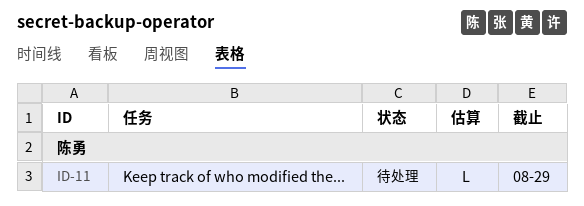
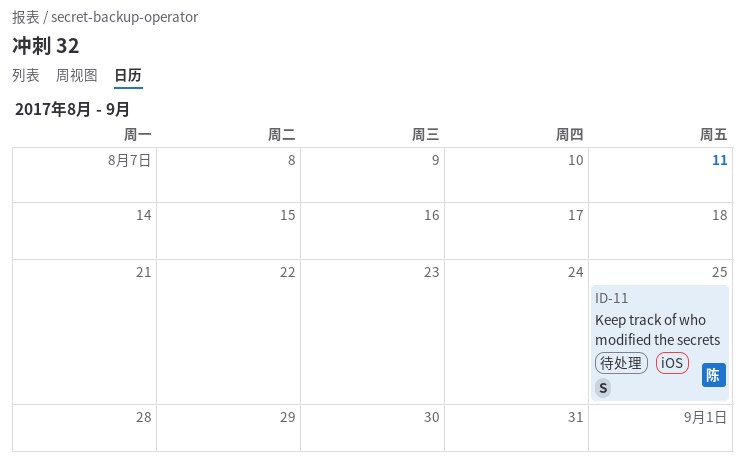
ID-11, estimate: L -> S
ID-11, due: Aug 29 -> Aug 25

